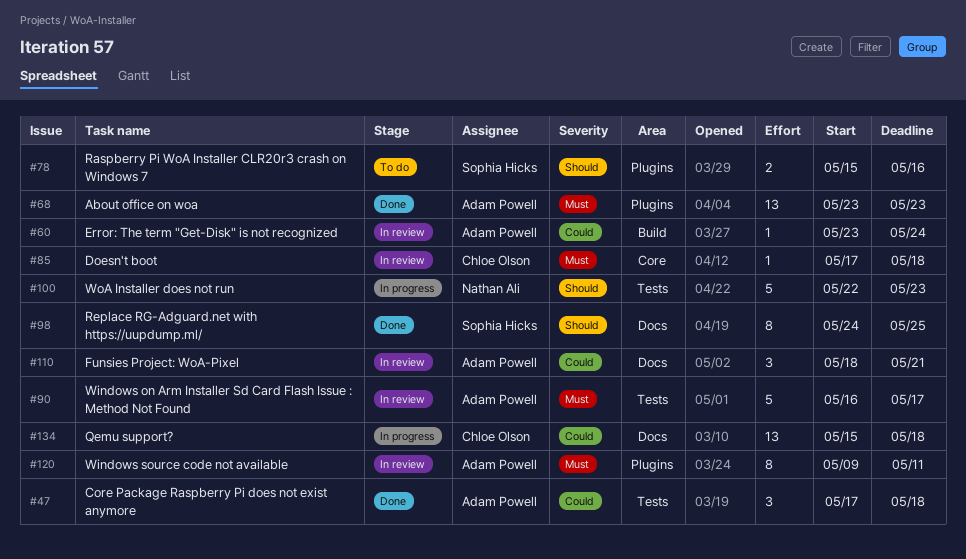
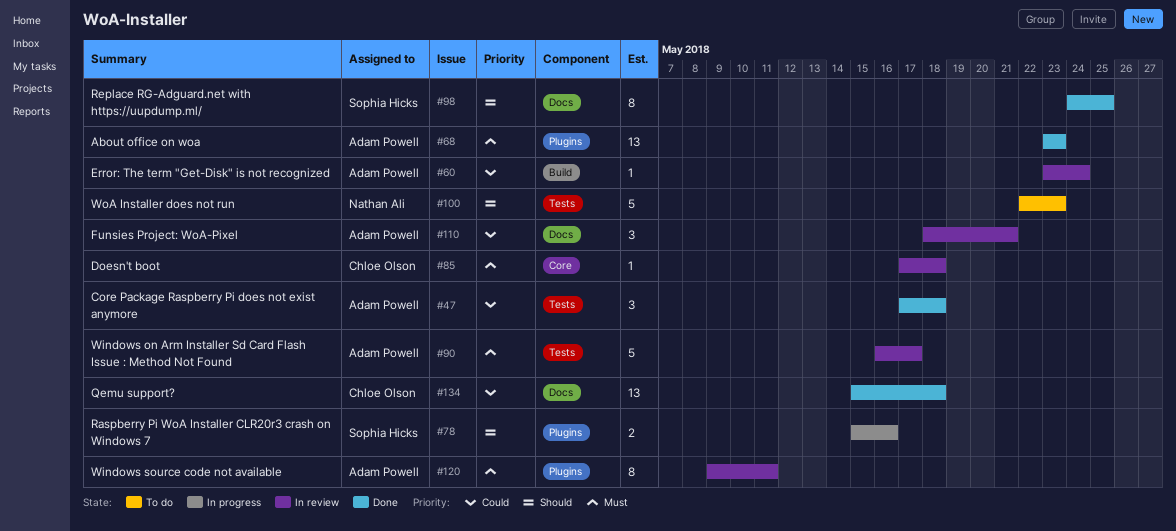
#78, status: To do -> In progress
#100, status: In progress -> To do
#134, status: In progress -> Done

